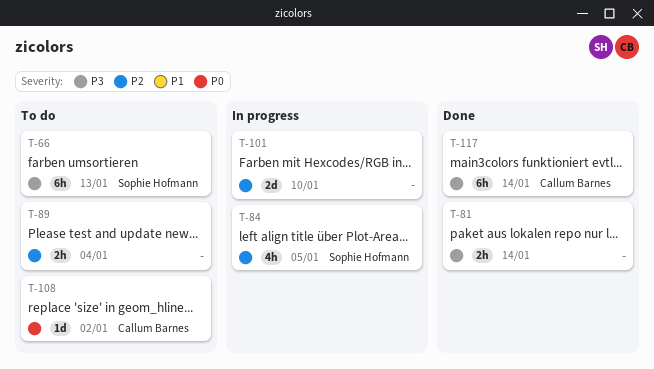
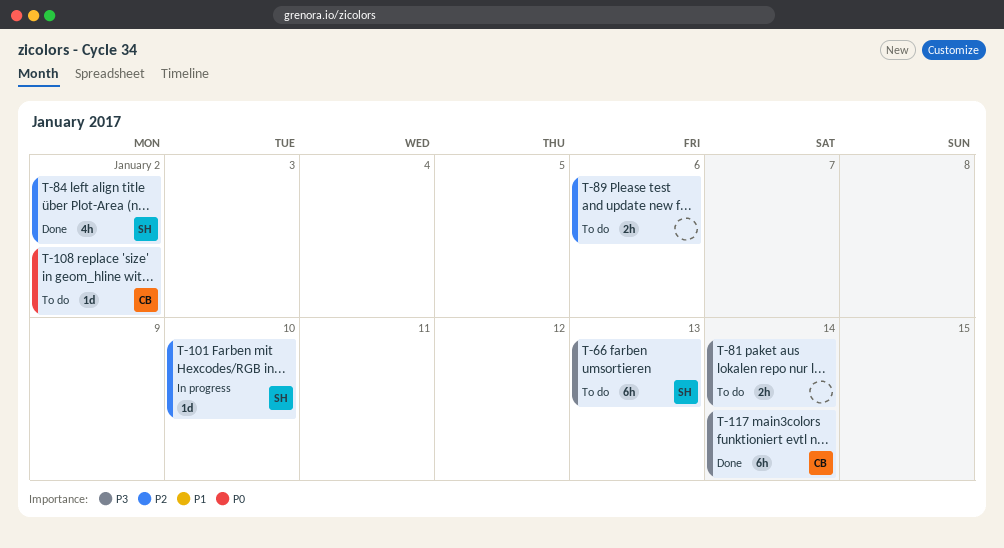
T-81, status: Done -> To do
T-84, status: In progress -> Done
T-84, due: Jan 5 -> Jan 2
T-89, due: Jan 4 -> Jan 6
T-101, owner: none -> Sophie Hofmann
T-101, estimate: 2d -> 1d

